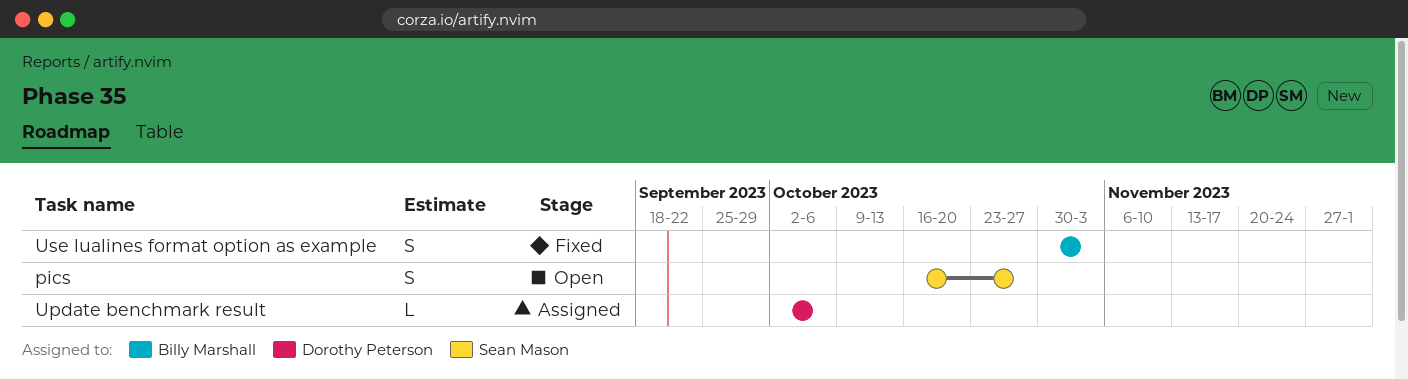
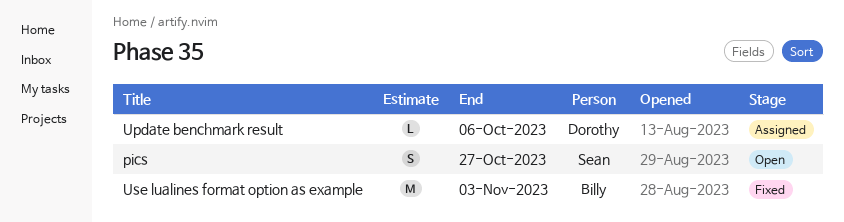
Use lualines format option as example, estimate: S -> M

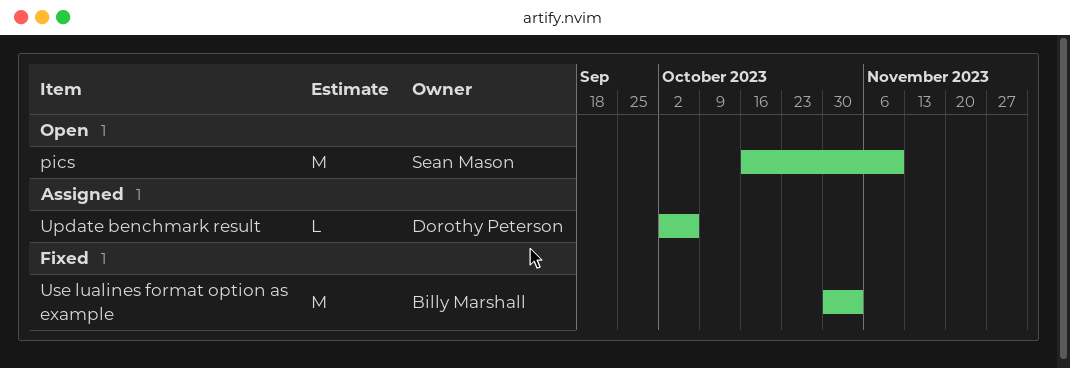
pics, estimate: S -> M
pics, due: Oct 27 -> Nov 10

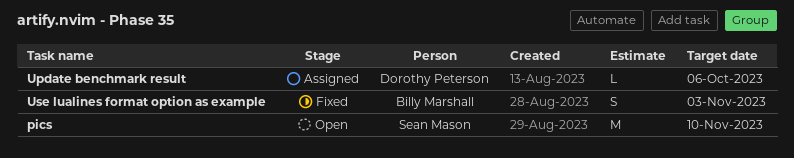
Use lualines format option as example, estimate: M -> S

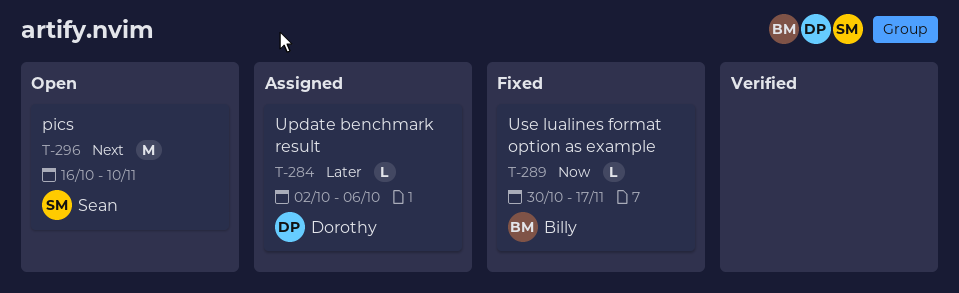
Use lualines format option as example, estimate: S -> L
Use lualines format option as example, due: Nov 3 -> Nov 17

